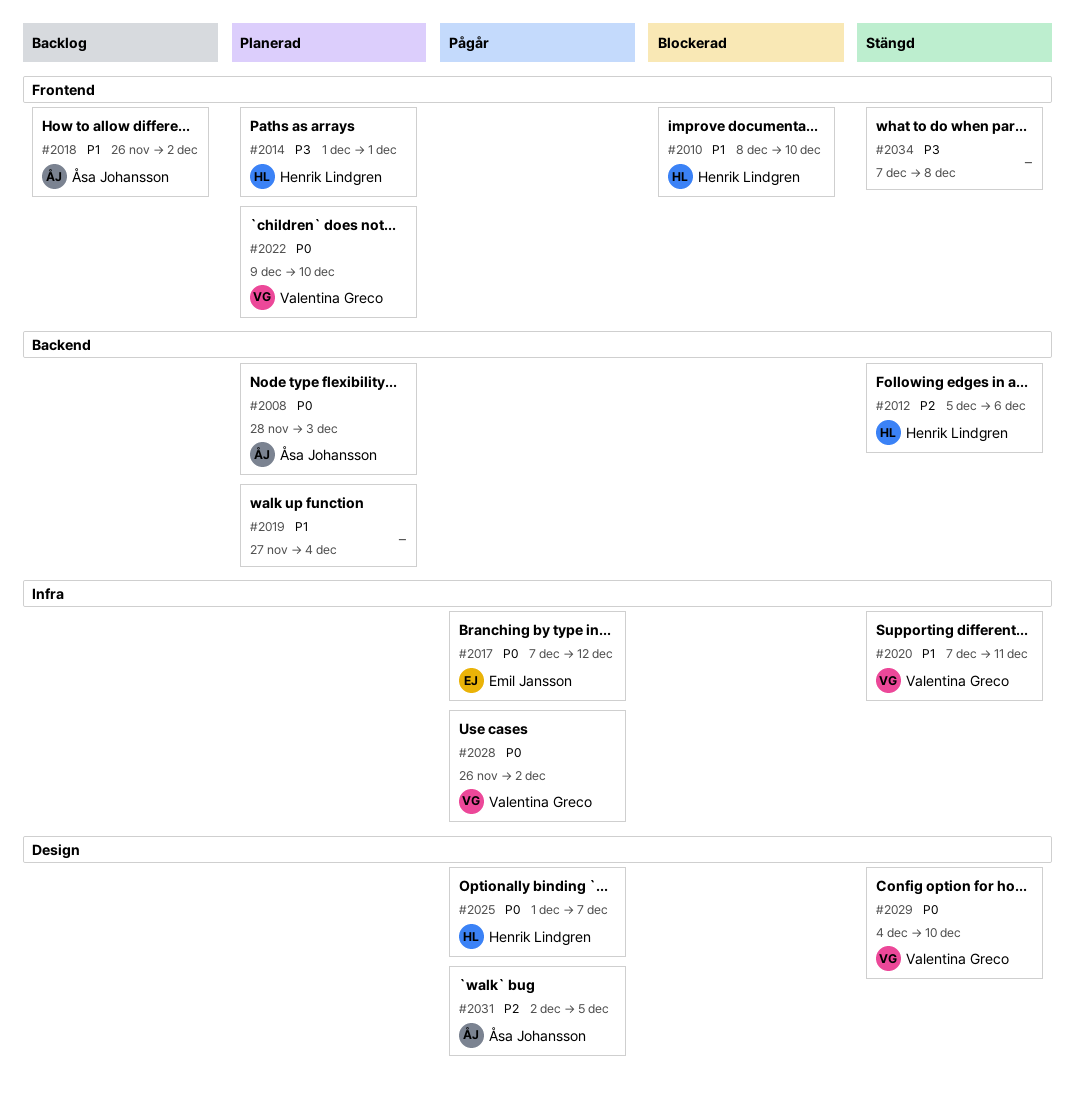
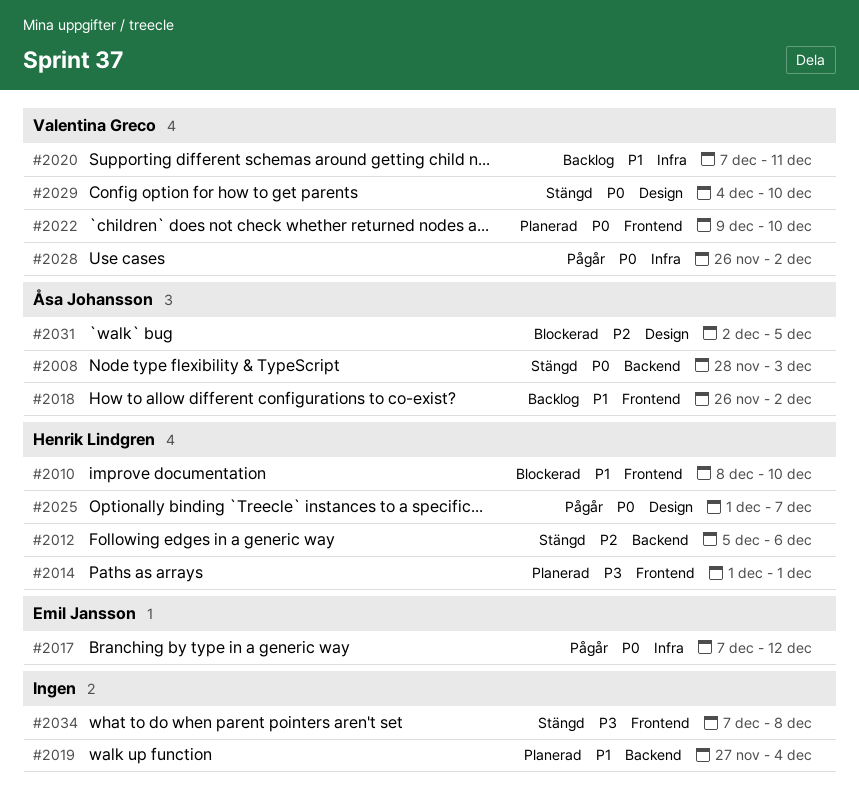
#2008, status: Planerad -> Stängd
#2020, status: Stängd -> Backlog
#2031, status: Pågår -> Blockerad

